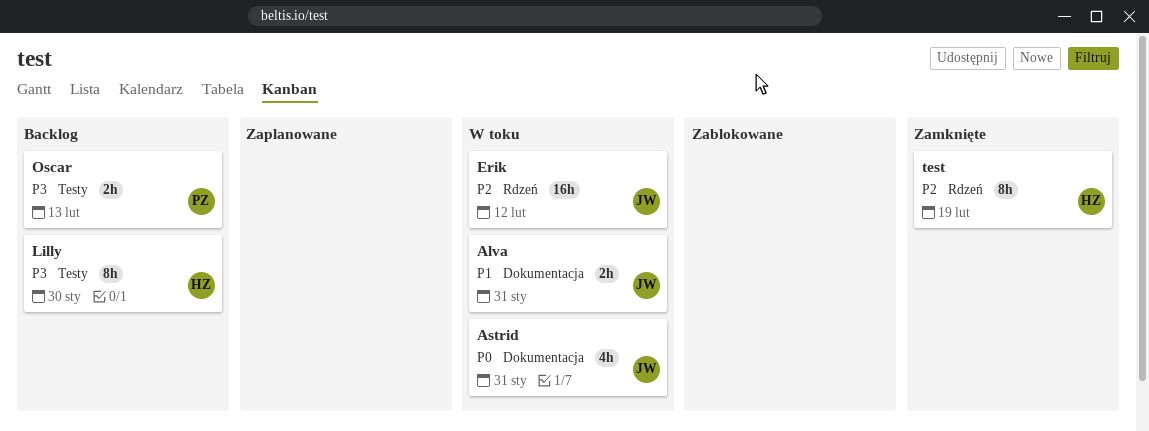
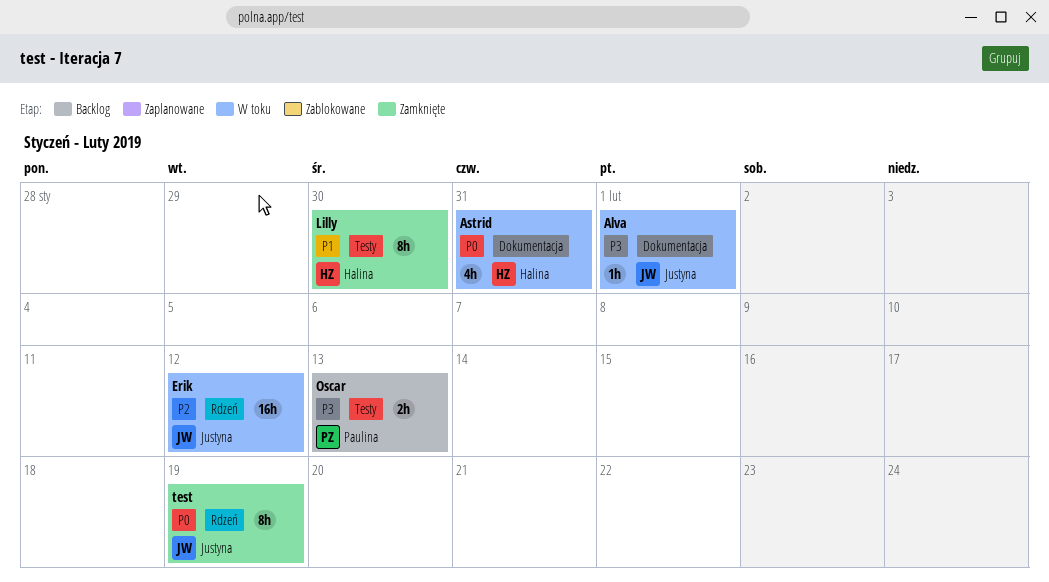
Alva, priority: P1 -> P3
Alva, estimate: 2h -> 1h
Alva, due: Jan 31 -> Feb 1
Astrid, owner: Justyna -> Halina
Lilly, status: Backlog -> Zamknięte
Lilly, priority: P3 -> P1
test, owner: Halina -> Justyna
test, priority: P2 -> P0

